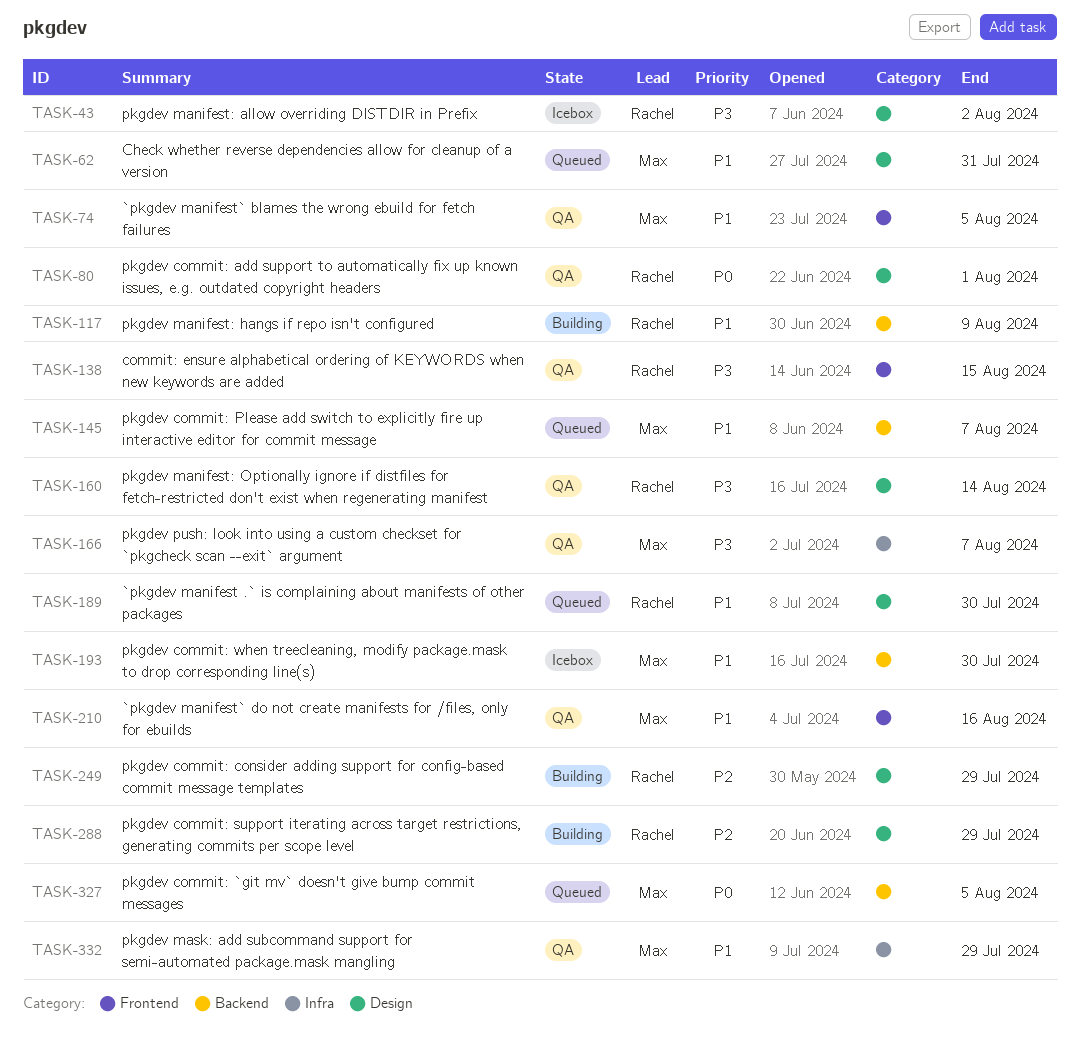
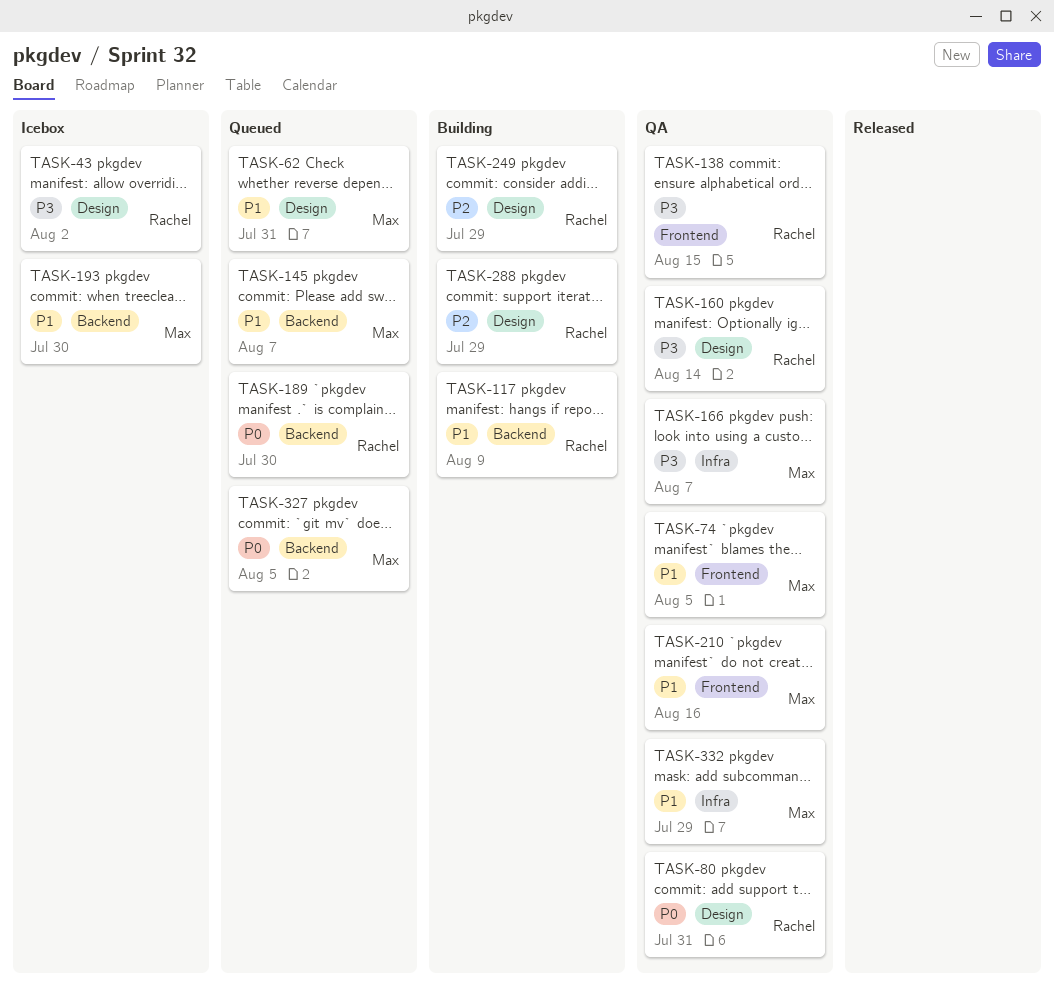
TASK-80, due: Aug 1 -> Jul 31
TASK-189, priority: P1 -> P0
TASK-189, label: Design -> Backend

